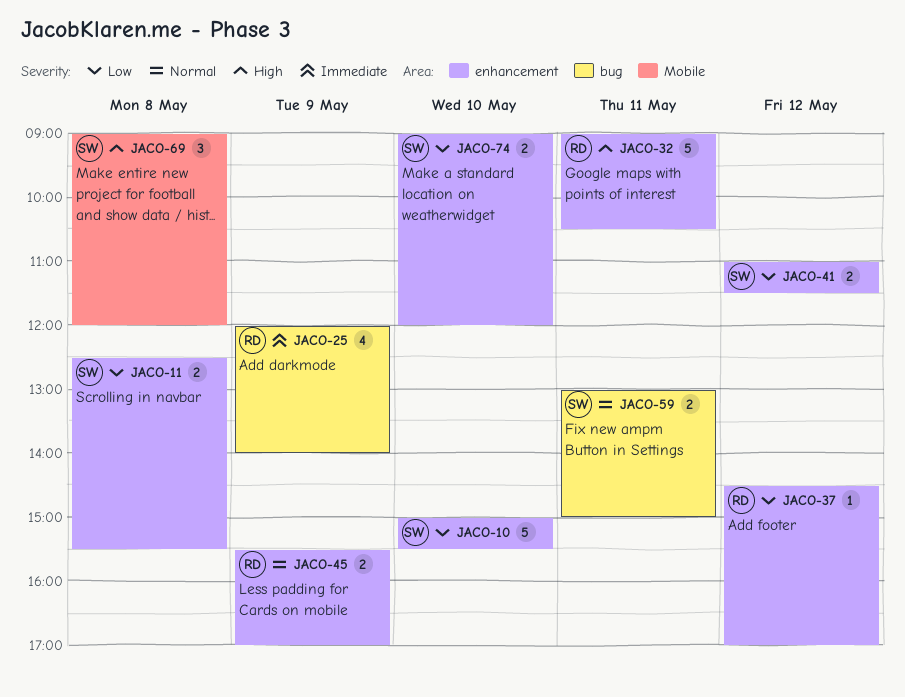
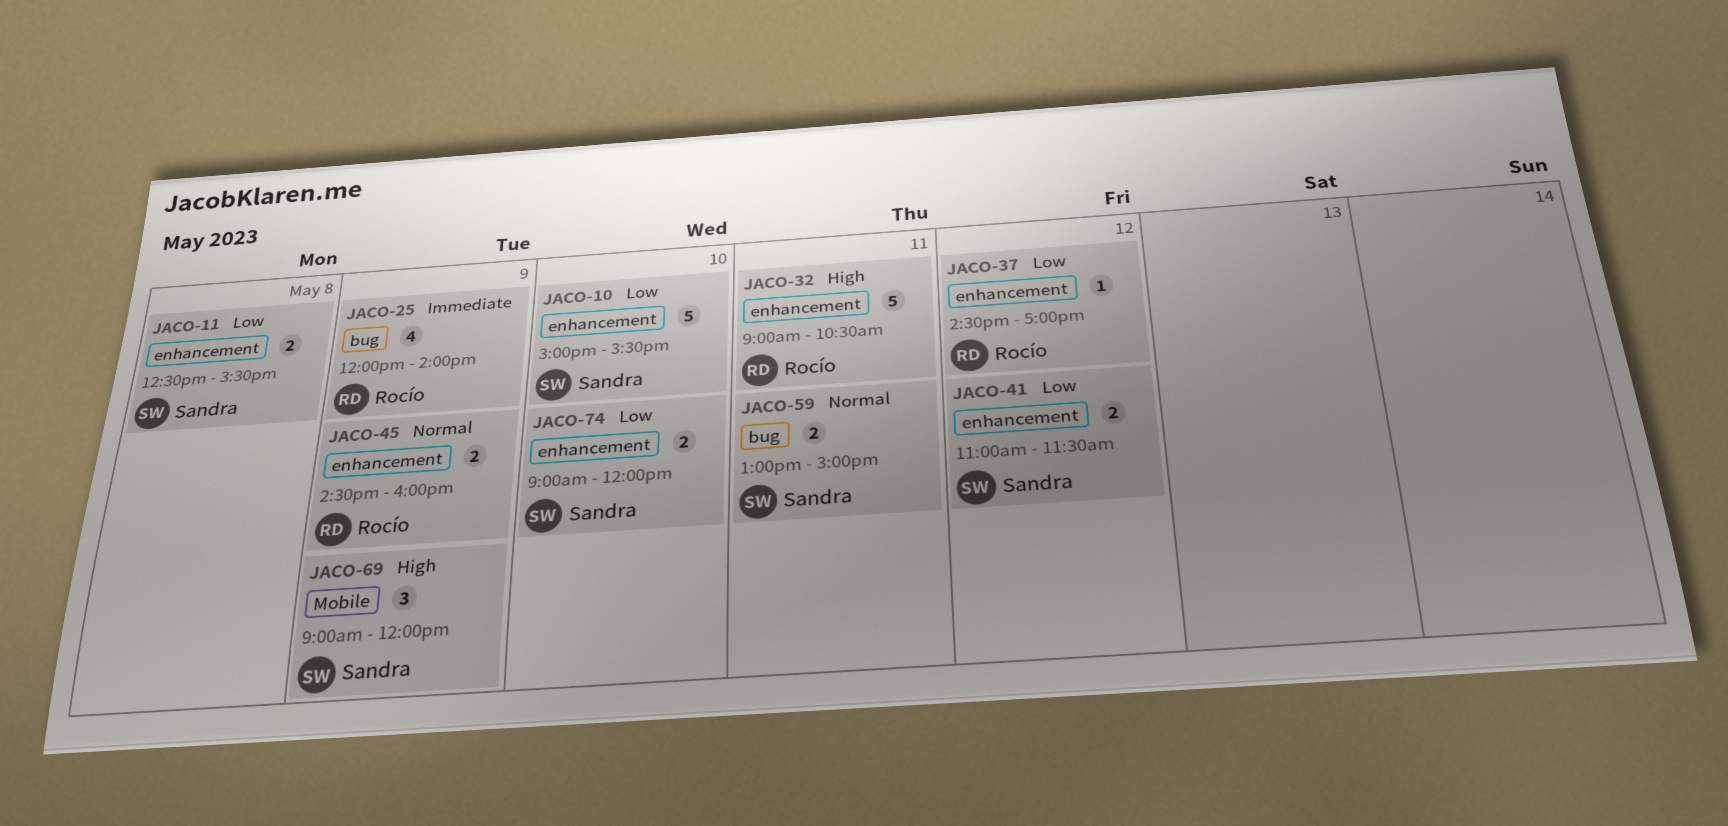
JACO-45, begins: 15:30 -> 14:30
JACO-45, ends: 17:00 -> 16:00
JACO-69, day: May 8 -> May 9

